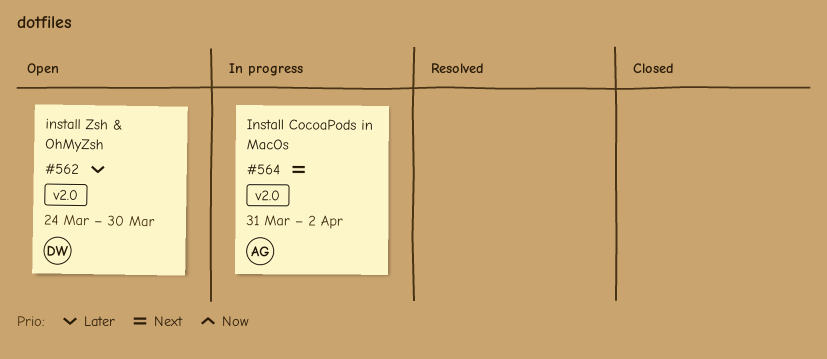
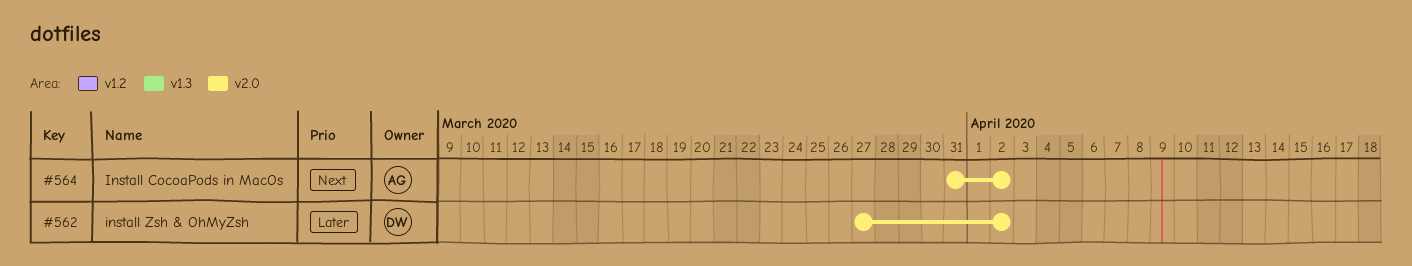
#562, start: Mar 24 -> Mar 27
#562, due: Mar 30 -> Apr 2

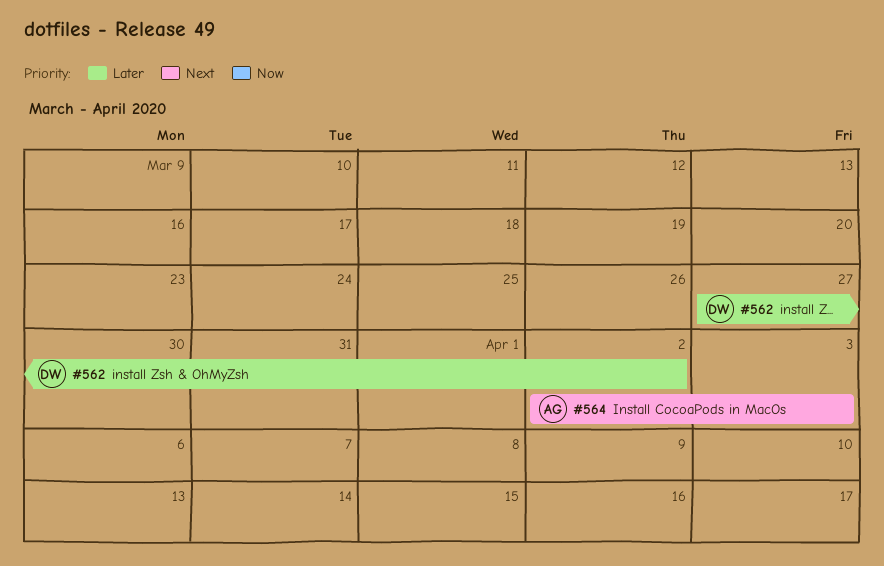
#564, start: Mar 31 -> Apr 2
#564, due: Apr 2 -> Apr 3

